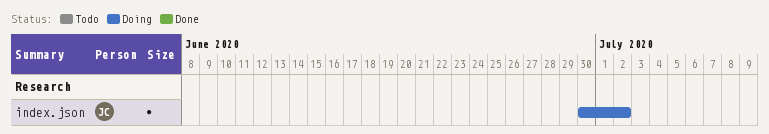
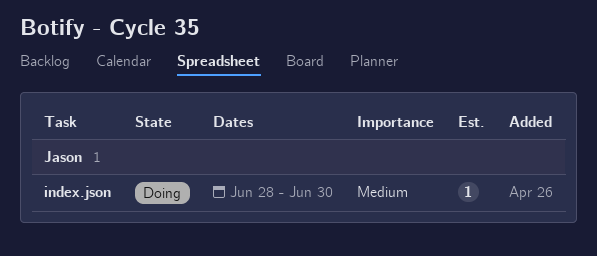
index.json, start: Jun 30 -> Jun 28
index.json, due: Jul 2 -> Jun 30

